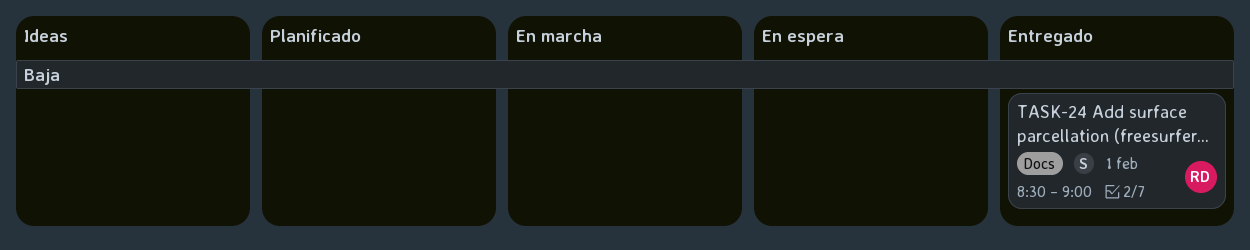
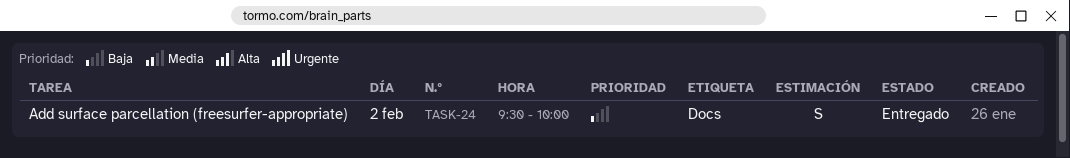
TASK-24, day: Feb 1 -> Feb 2
TASK-24, begins: 08:30 -> 09:30
TASK-24, ends: 09:00 -> 10:00

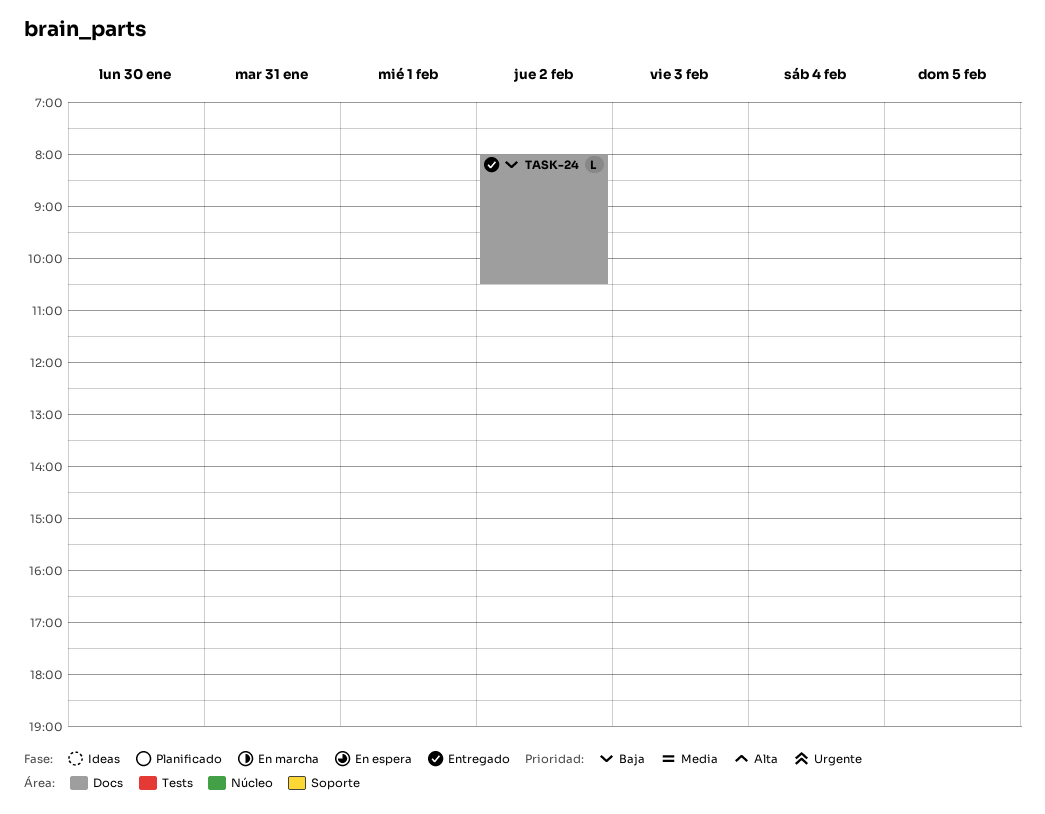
TASK-24, estimate: S -> L
TASK-24, begins: 09:30 -> 08:00
TASK-24, ends: 10:00 -> 10:30

